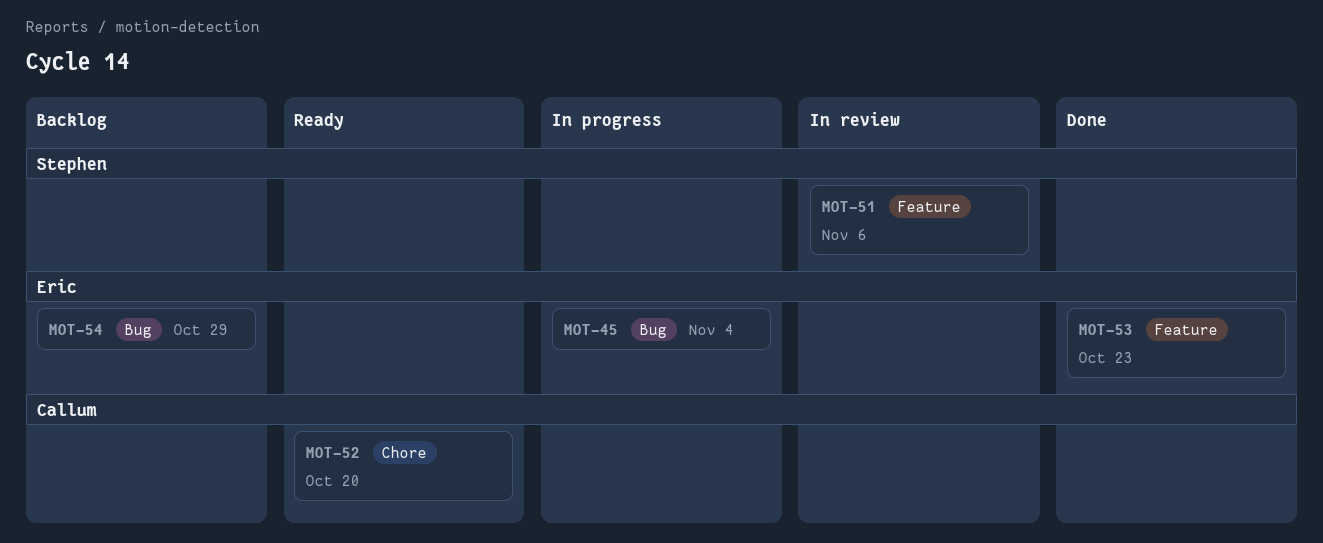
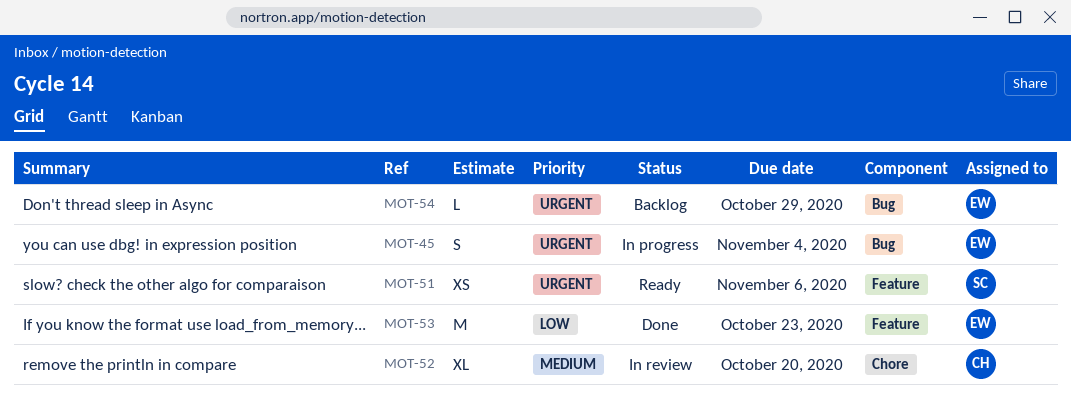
MOT-51, status: In review -> Ready
MOT-52, status: Ready -> In review

